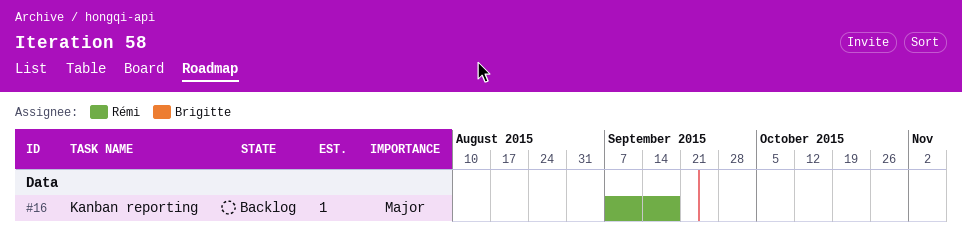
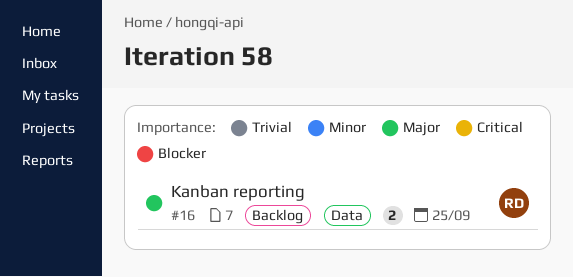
#16, estimate: 1 -> 2
#16, due: Sep 18 -> Sep 25

